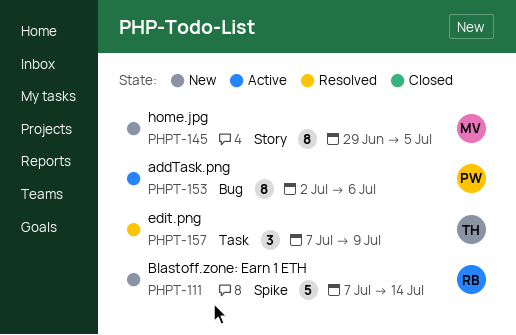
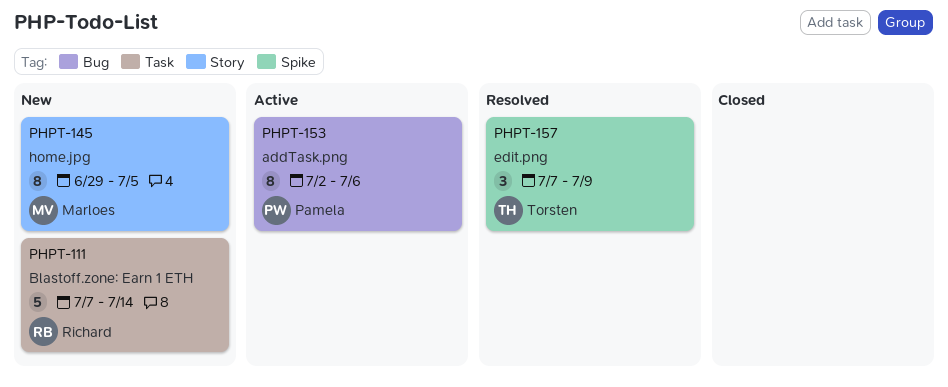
PHPT-111, label: Spike -> Task
PHPT-157, label: Task -> Spike

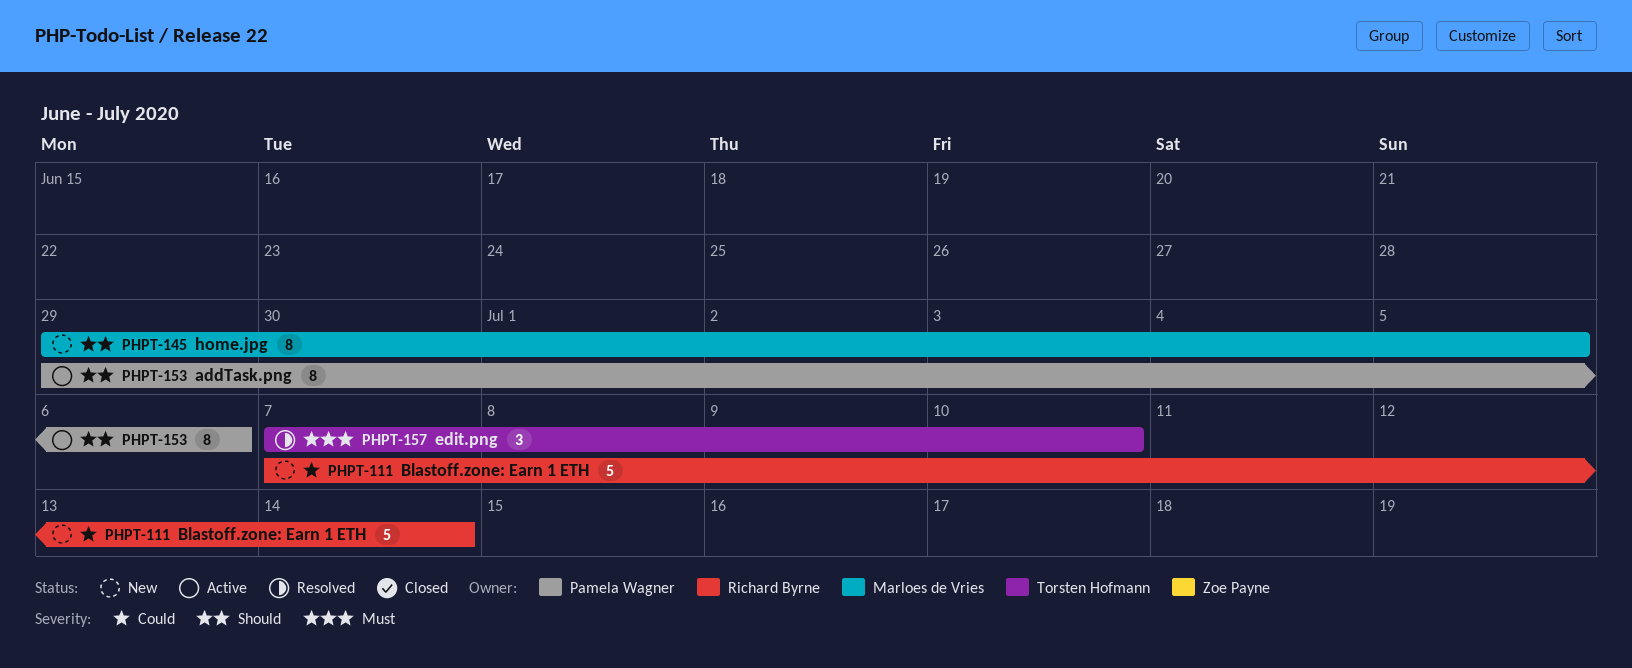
PHPT-153, start: Jul 2 -> Jun 29
PHPT-157, due: Jul 9 -> Jul 10

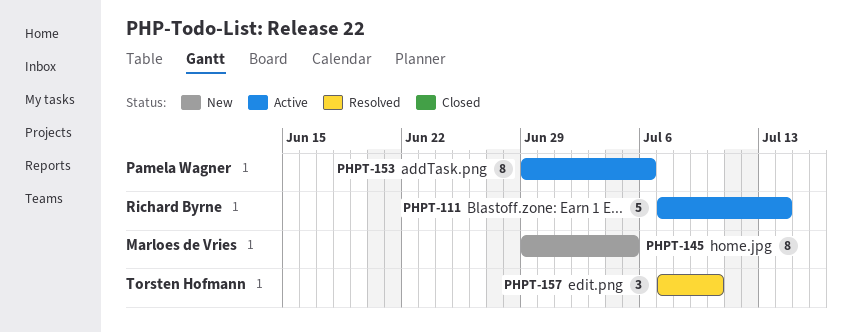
PHPT-111, status: New -> Active

